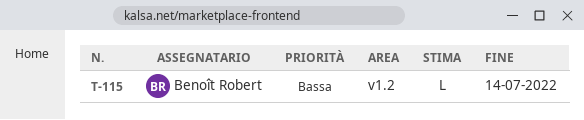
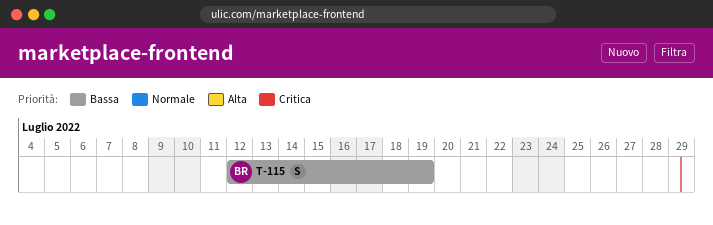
T-115, estimate: L -> S
T-115, due: Jul 14 -> Jul 19

